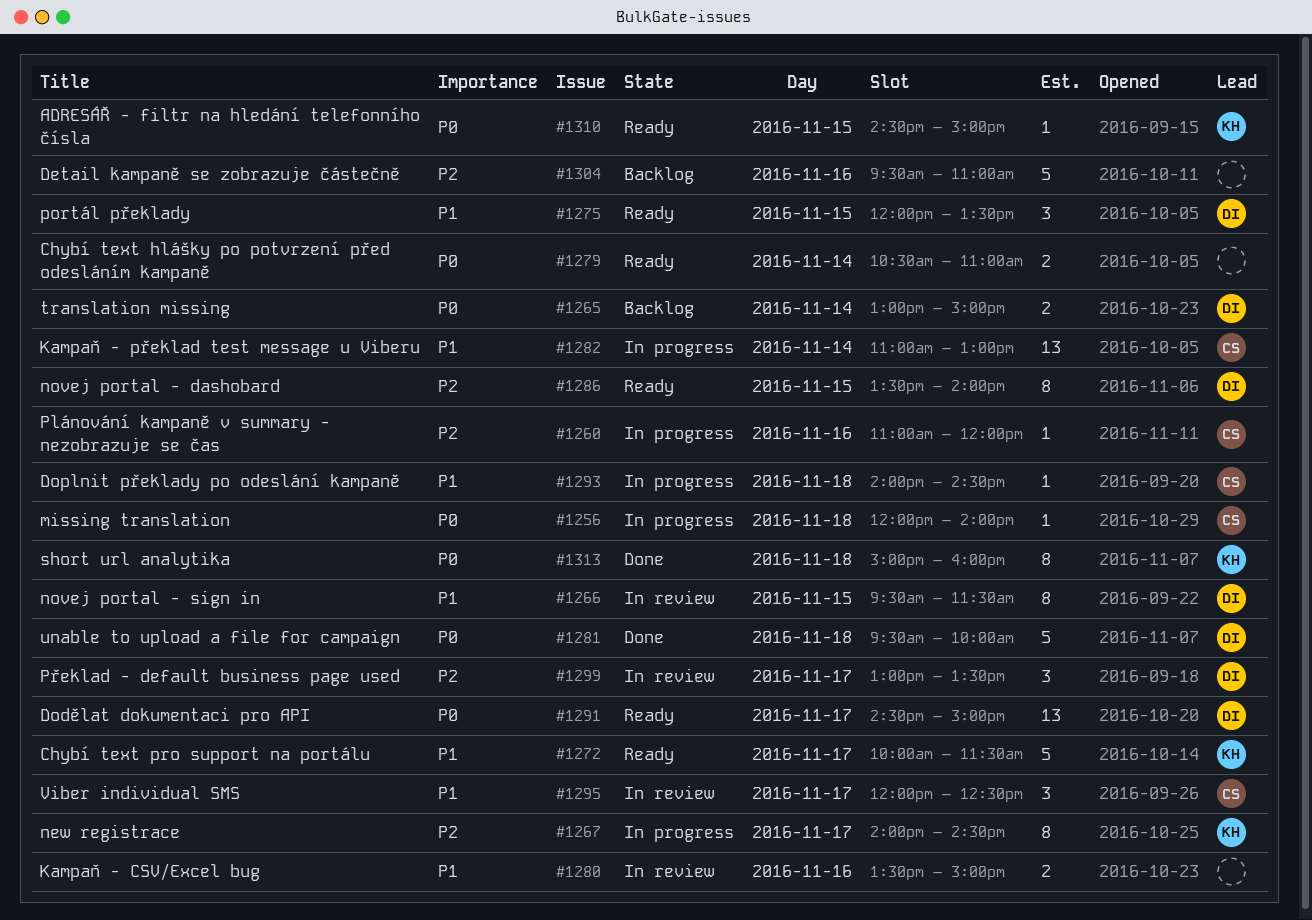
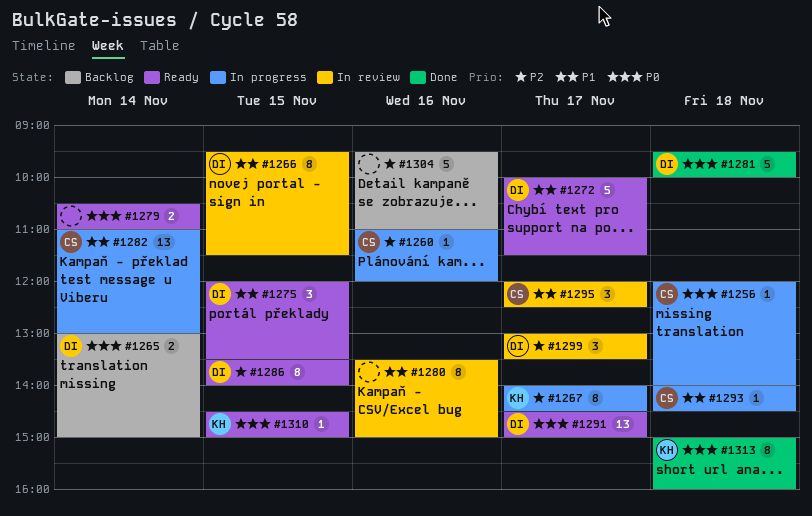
#1272, owner: KH -> DI
#1280, estimate: 2 -> 8

